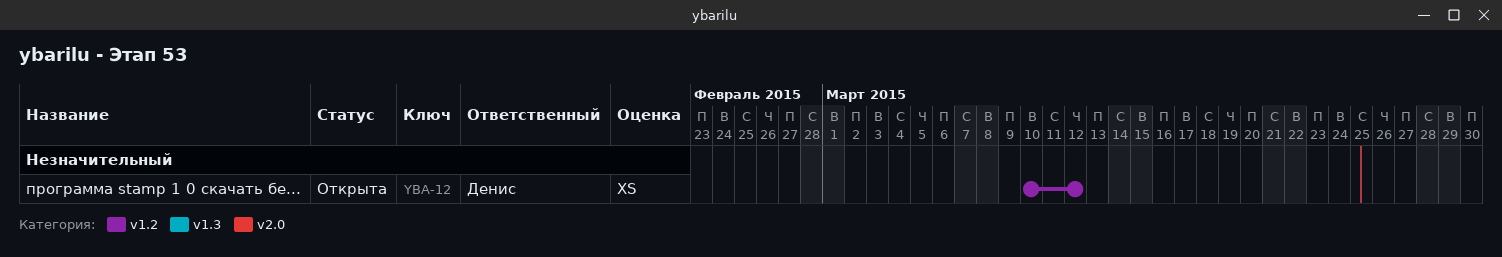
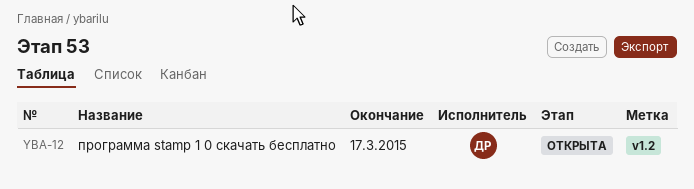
YBA-12, due: Mar 12 -> Mar 17

